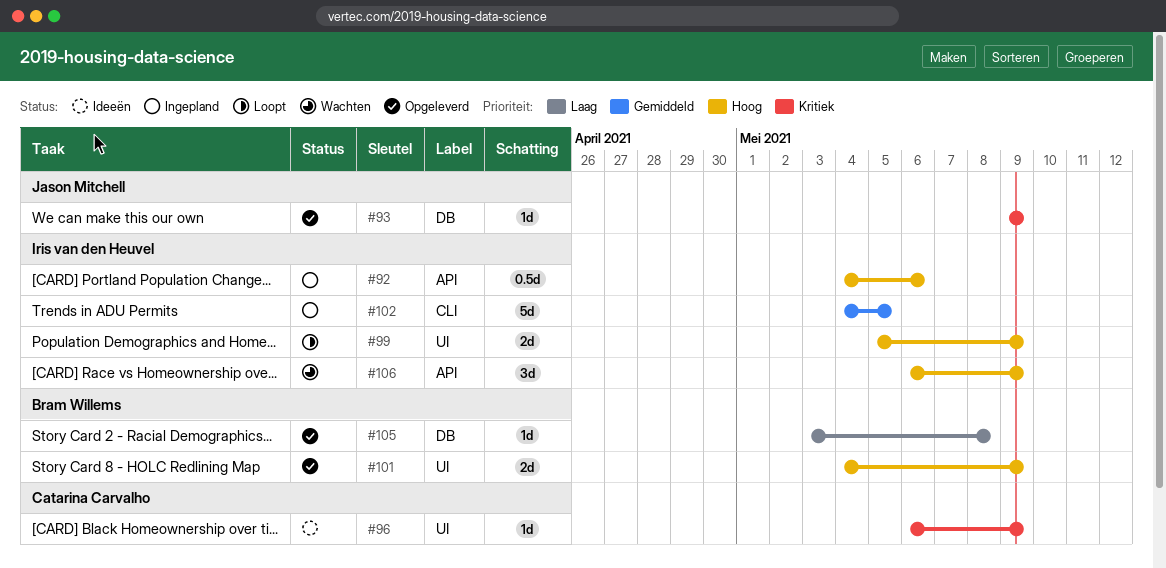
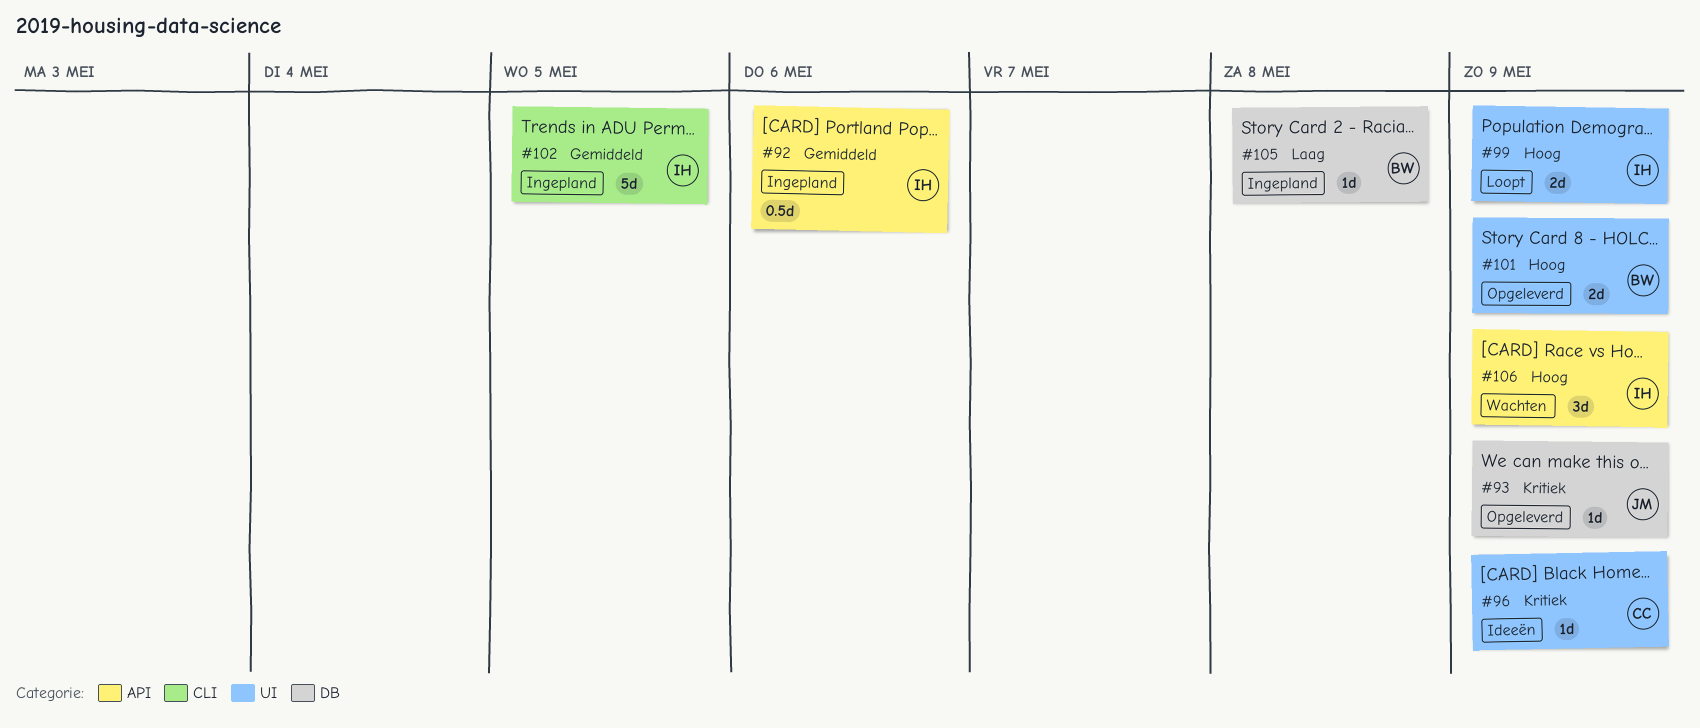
#92, priority: Hoog -> Gemiddeld
#105, status: Opgeleverd -> Ingepland

